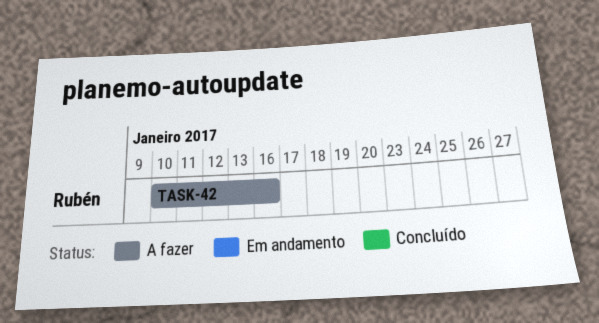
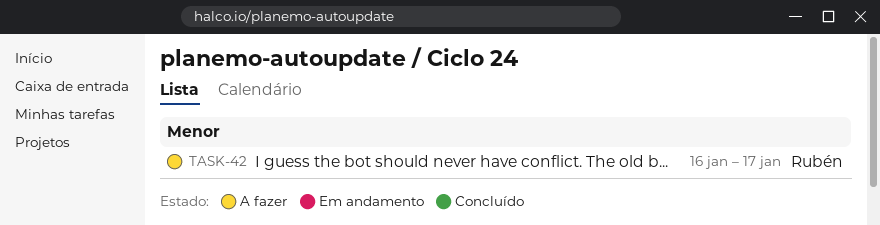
TASK-42, start: Jan 10 -> Jan 16
TASK-42, due: Jan 16 -> Jan 17

